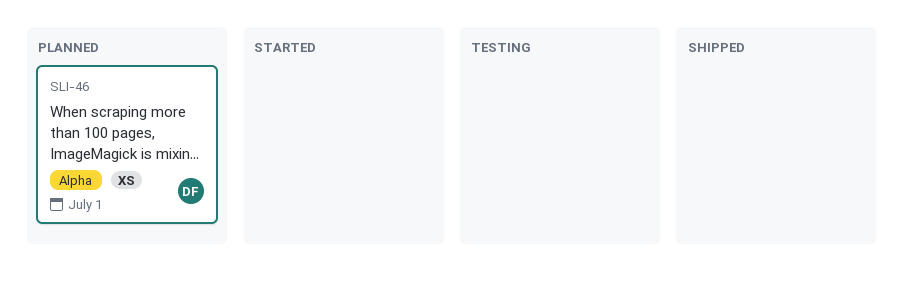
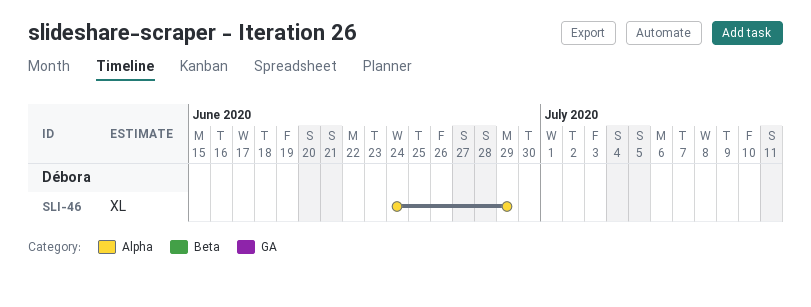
SLI-46, estimate: XS -> XL
SLI-46, due: Jul 1 -> Jun 29

